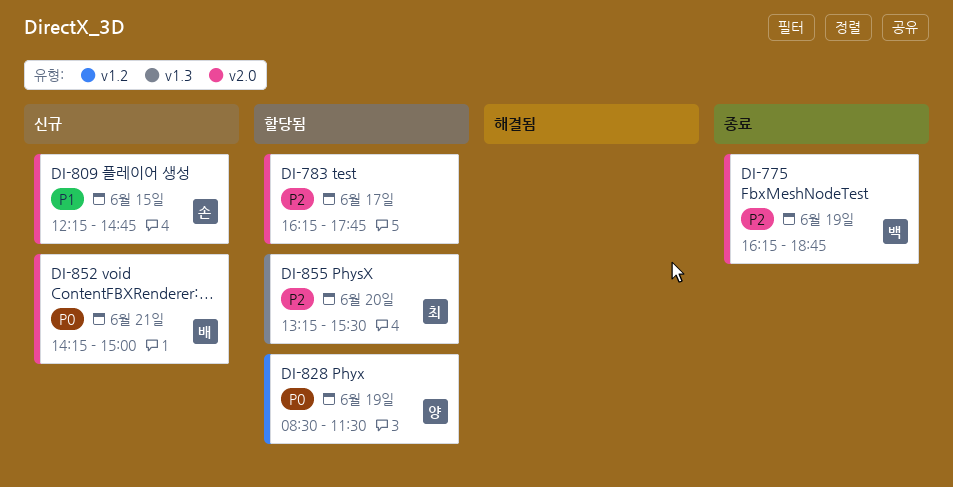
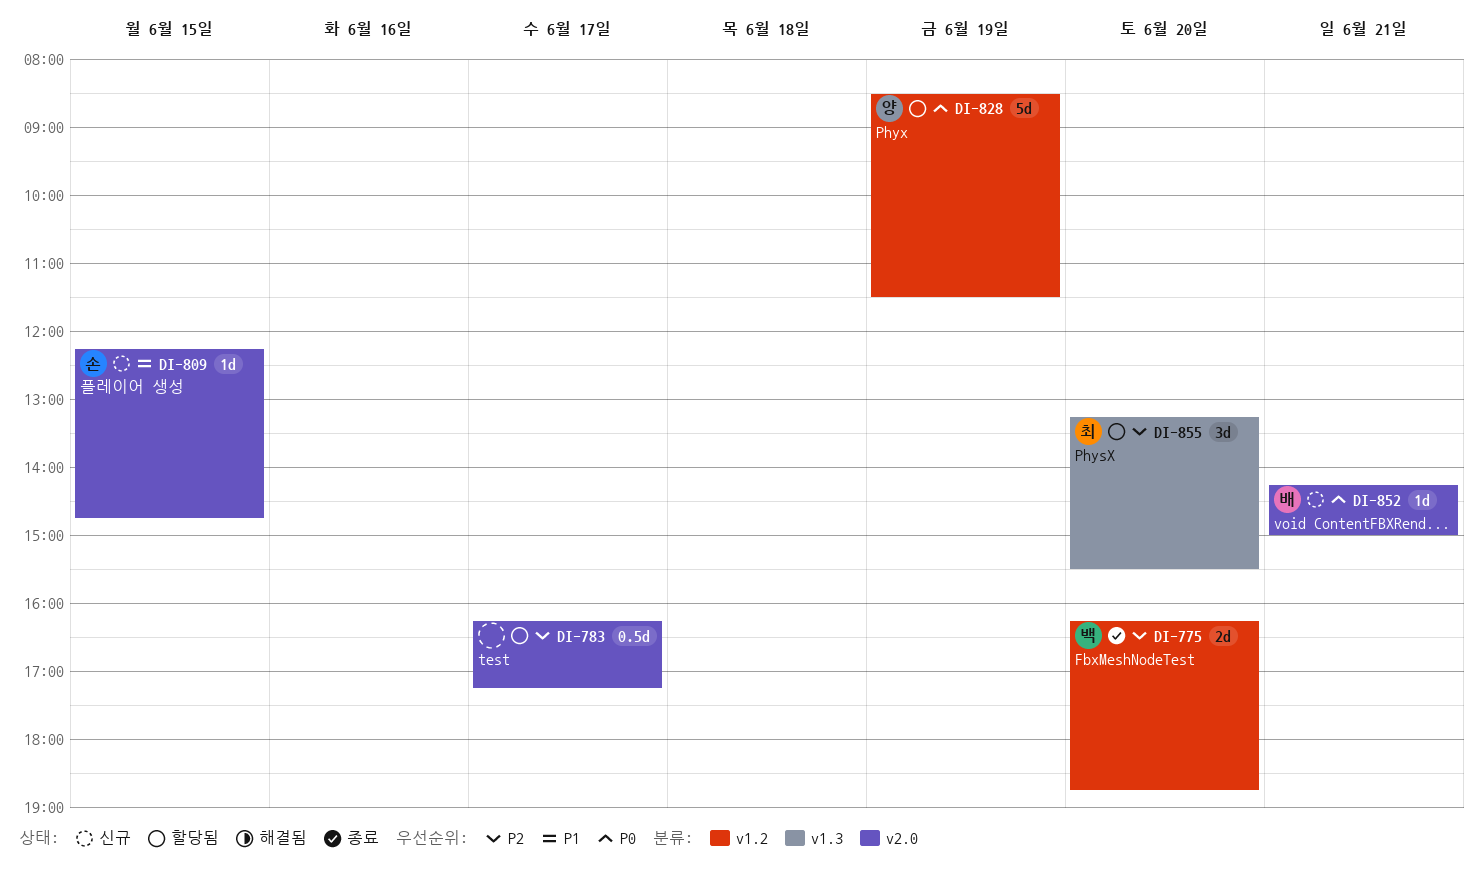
DI-775, label: v2.0 -> v1.2
DI-775, day: Jun 19 -> Jun 20
DI-783, ends: 17:45 -> 17:15

